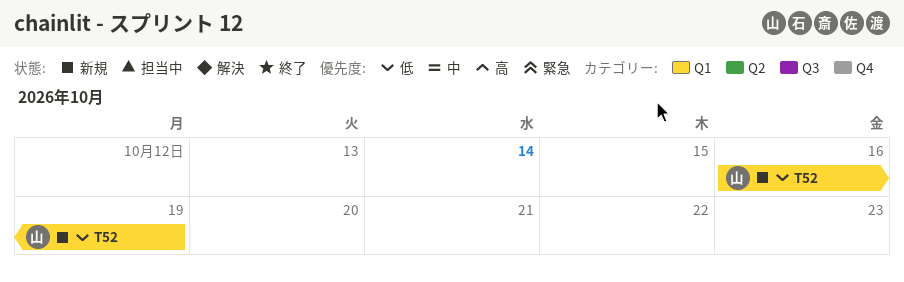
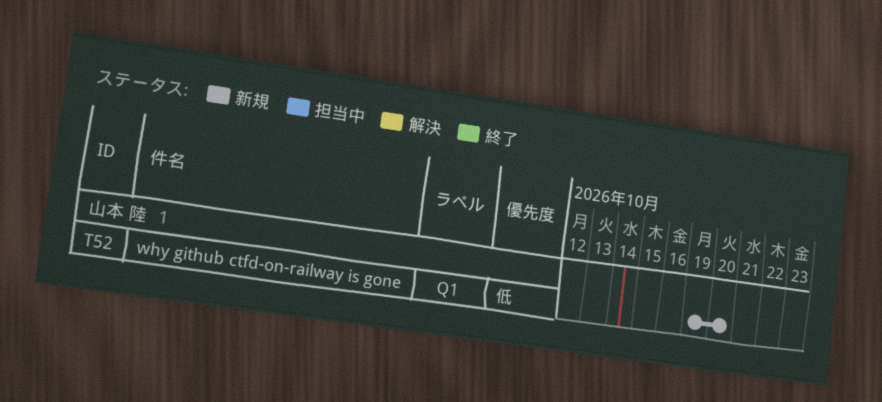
T52, start: Oct 16 -> Oct 19
T52, due: Oct 19 -> Oct 20

